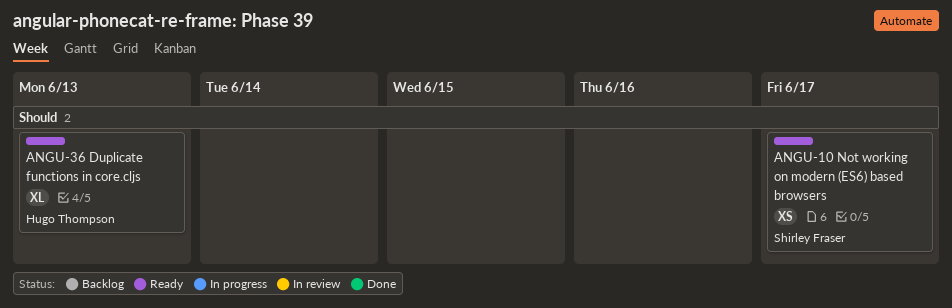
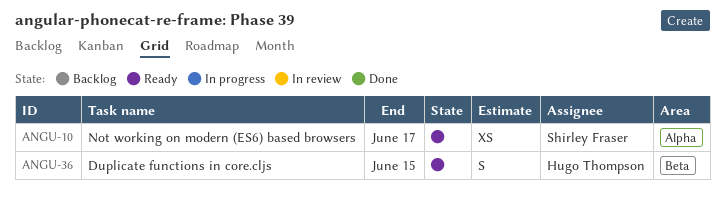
ANGU-36, estimate: XL -> S
ANGU-36, due: Jun 13 -> Jun 15

